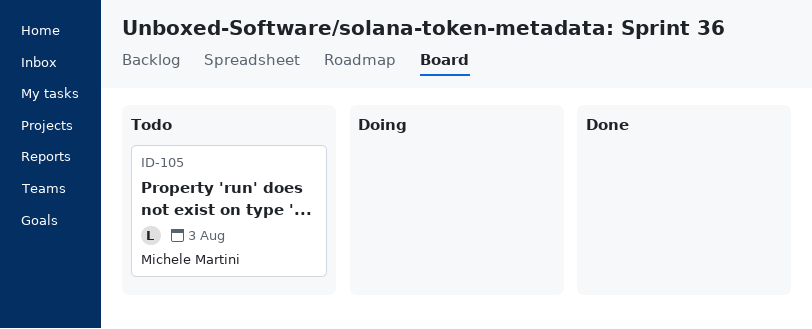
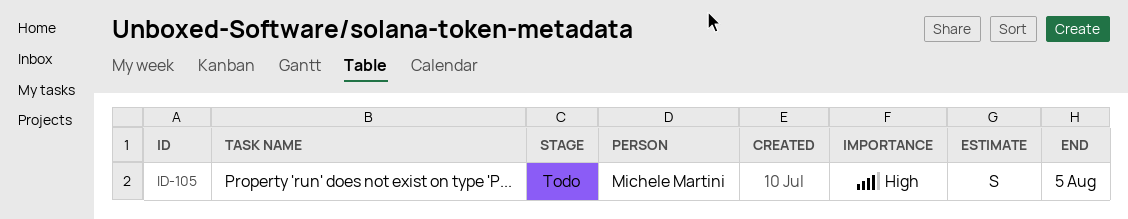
ID-105, estimate: L -> S
ID-105, due: Aug 3 -> Aug 5

